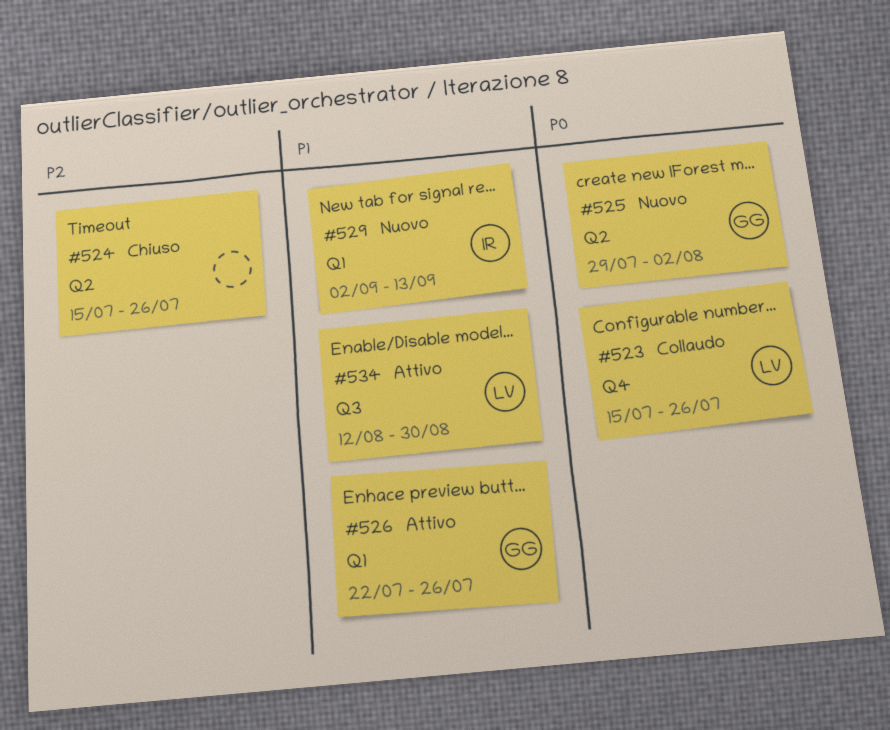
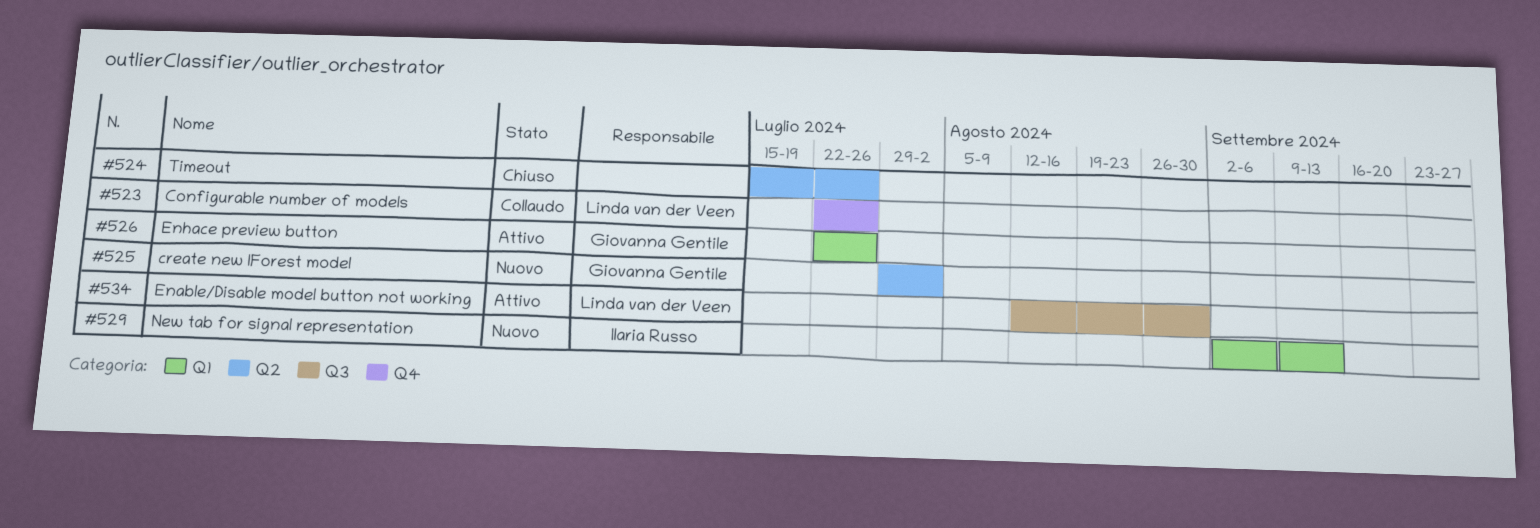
#523, start: Jul 15 -> Jul 22

